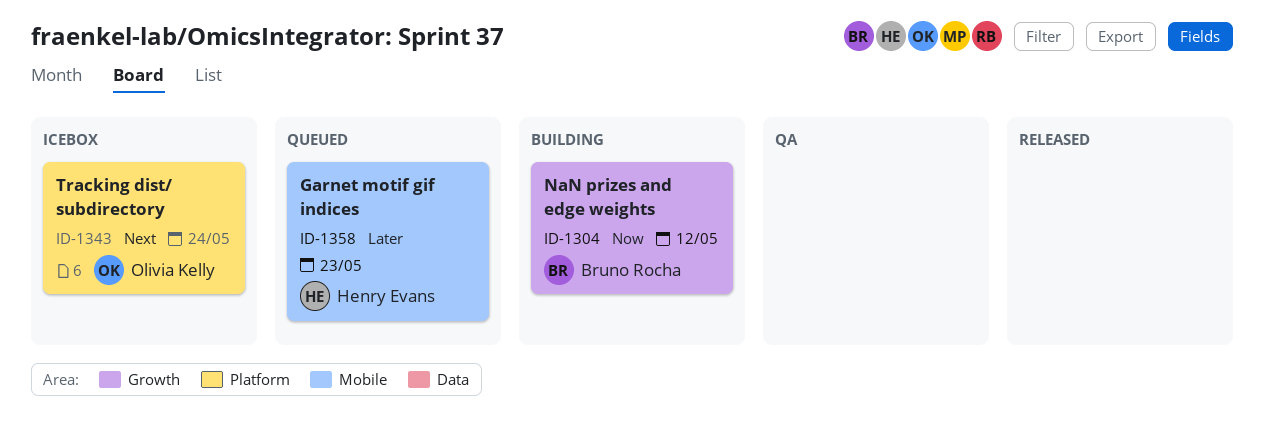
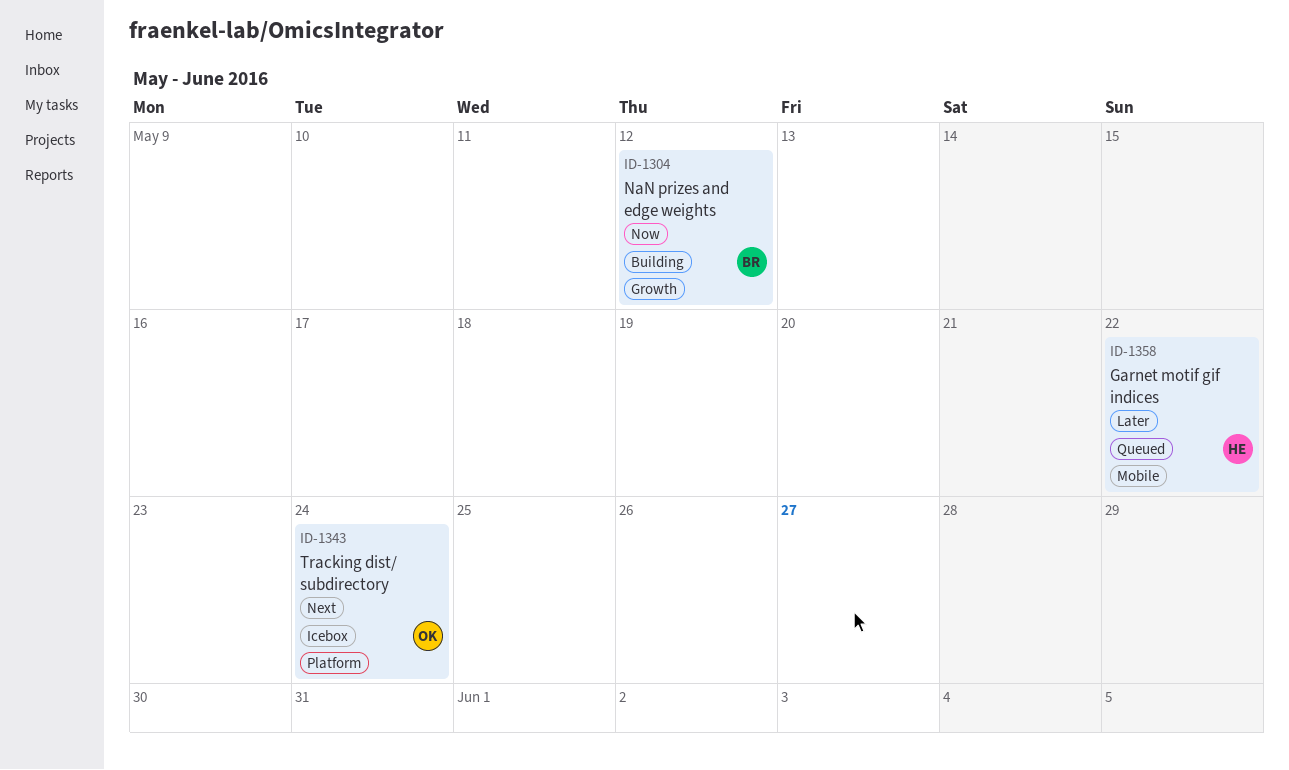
ID-1358, due: May 23 -> May 22

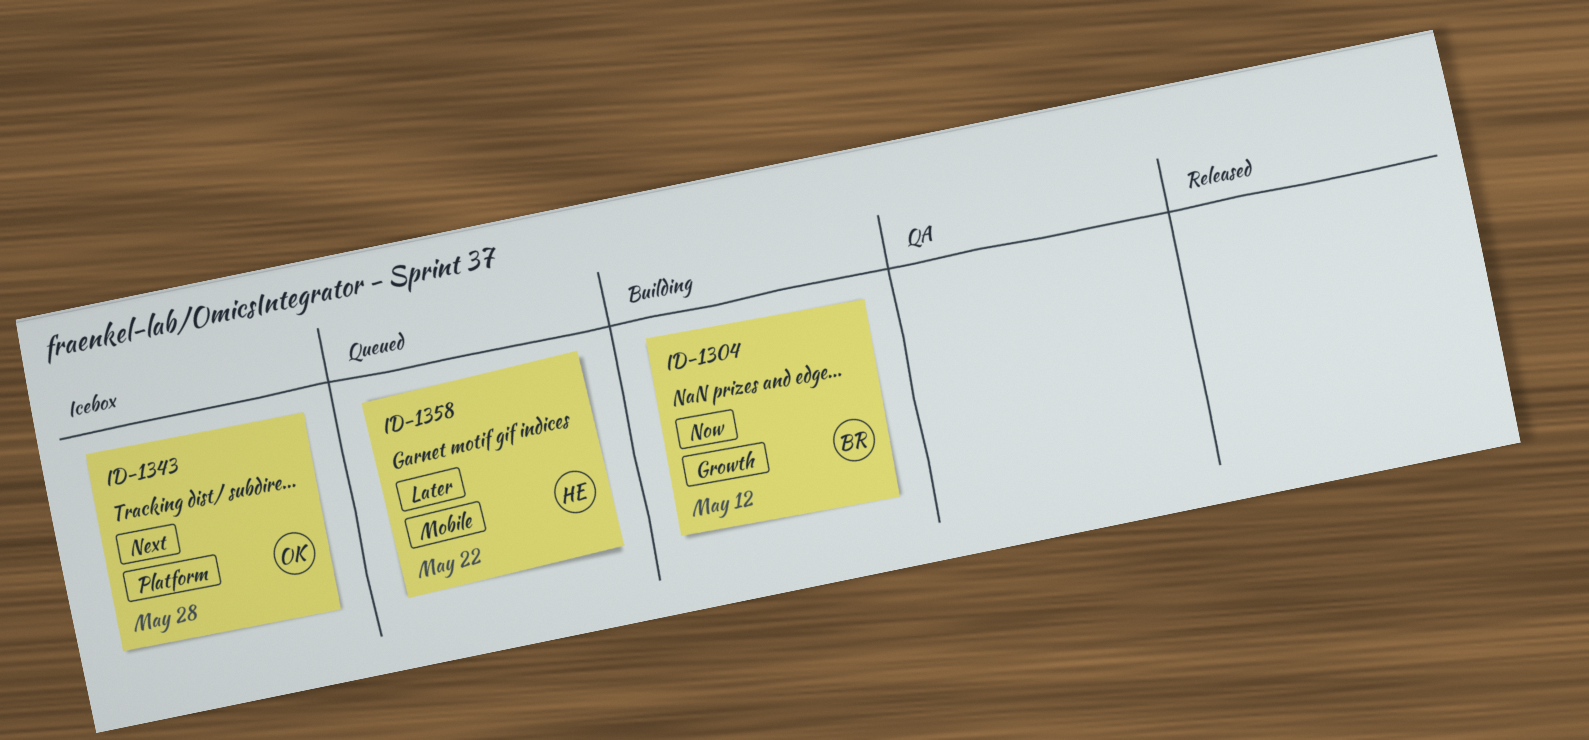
ID-1343, due: May 24 -> May 28

